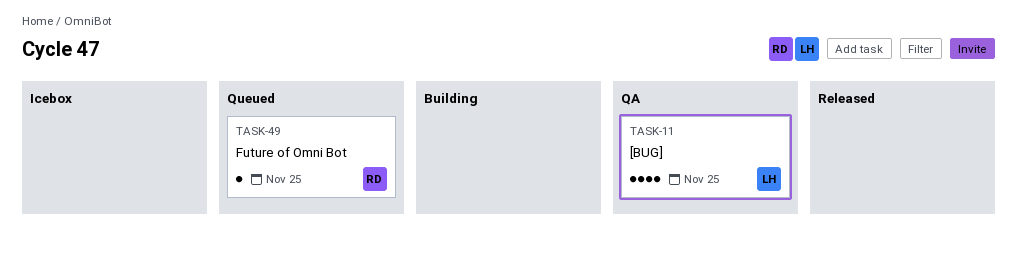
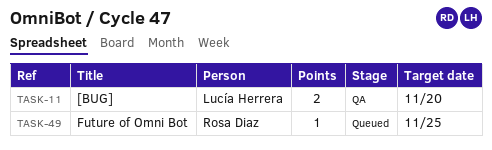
TASK-11, estimate: 4 -> 2
TASK-11, due: Nov 25 -> Nov 20

